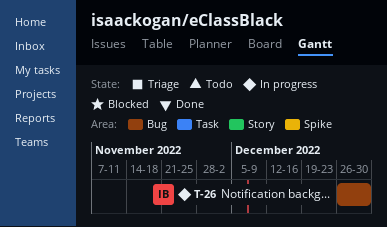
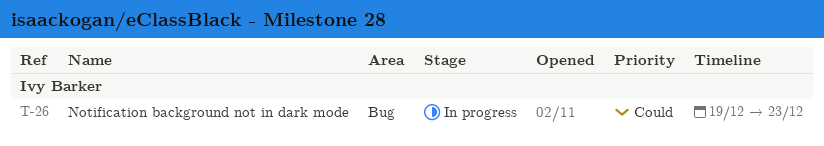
T-26, start: Dec 26 -> Dec 19
T-26, due: Dec 30 -> Dec 23

